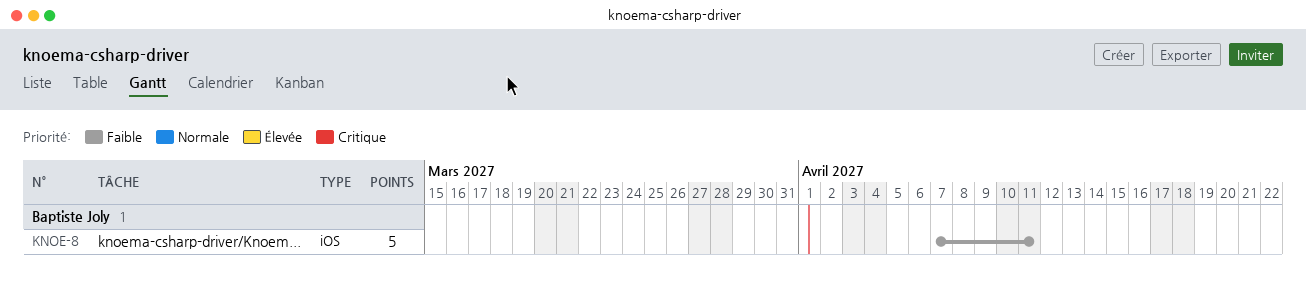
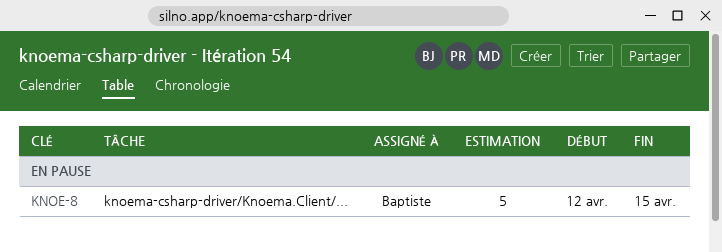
KNOE-8, start: Apr 7 -> Apr 12
KNOE-8, due: Apr 11 -> Apr 15

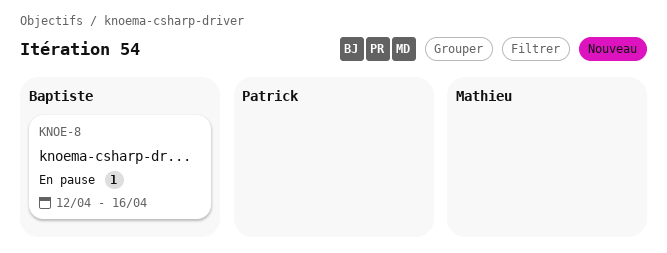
KNOE-8, estimate: 5 -> 1
KNOE-8, due: Apr 15 -> Apr 16

